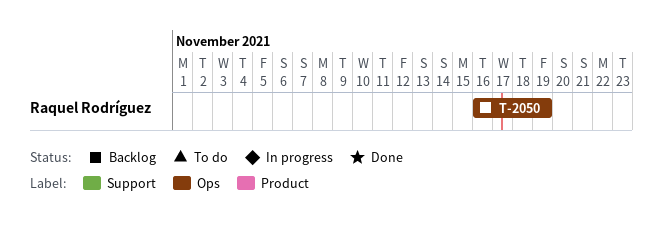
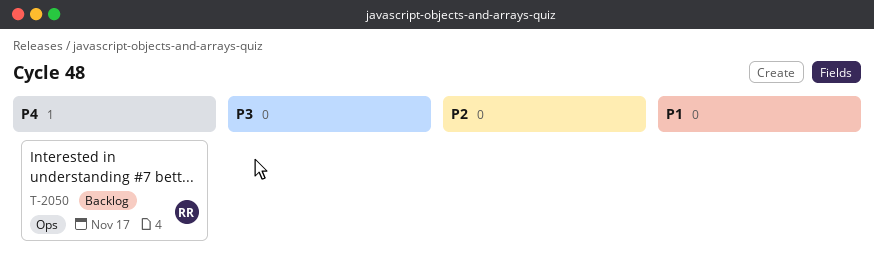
T-2050, due: Nov 19 -> Nov 17

